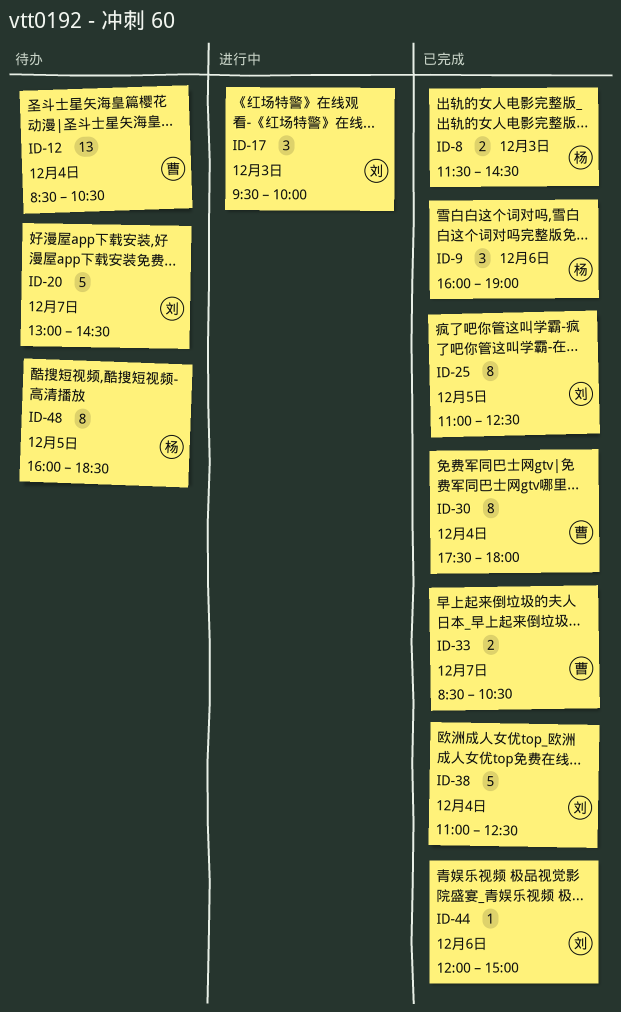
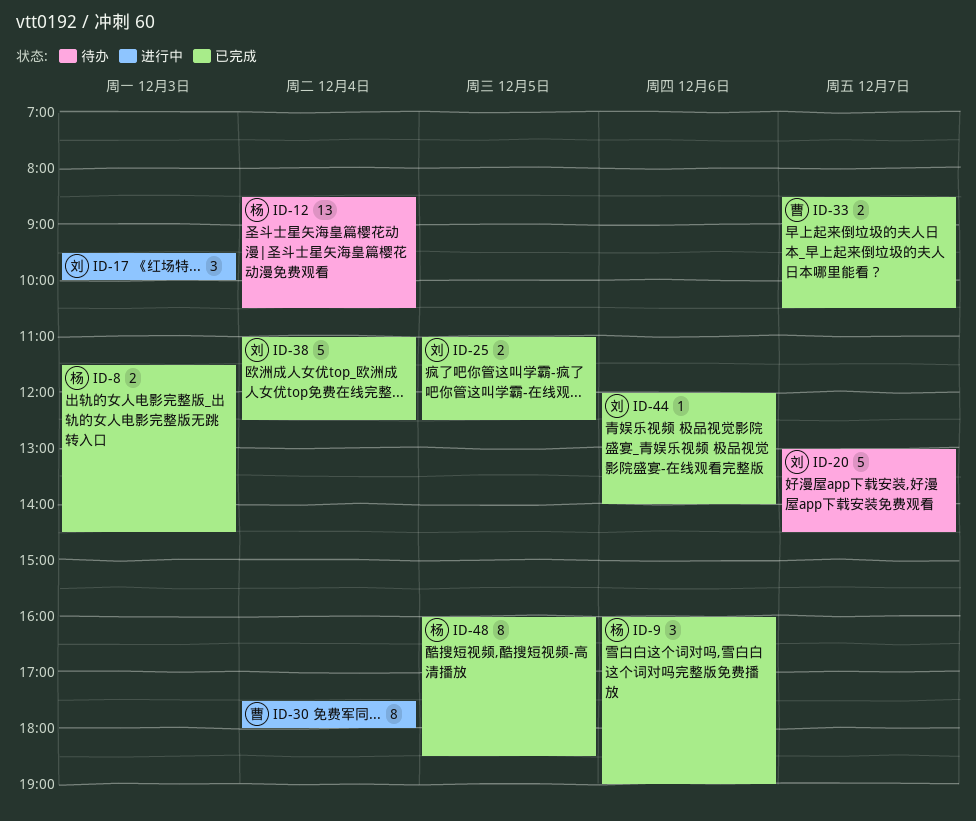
ID-12, owner: 曹 -> 杨
ID-25, estimate: 8 -> 2
ID-30, status: 已完成 -> 进行中
ID-44, ends: 15:00 -> 14:00
ID-48, status: 待办 -> 已完成

